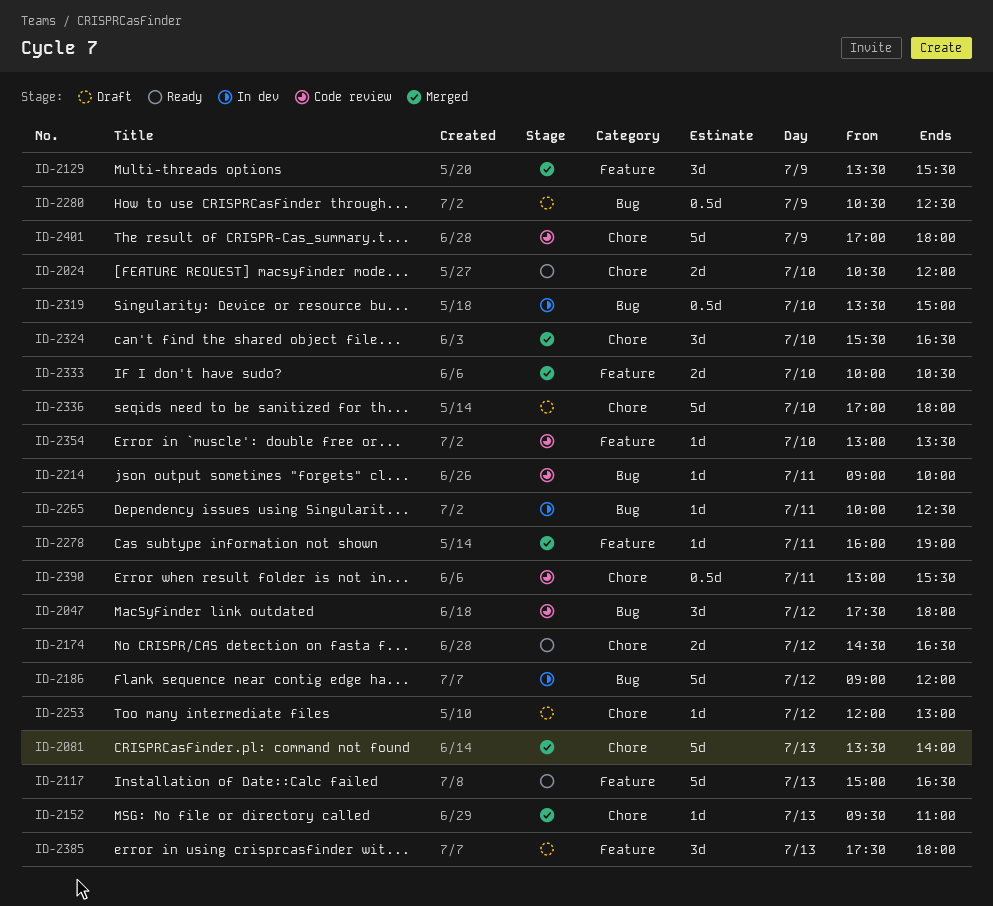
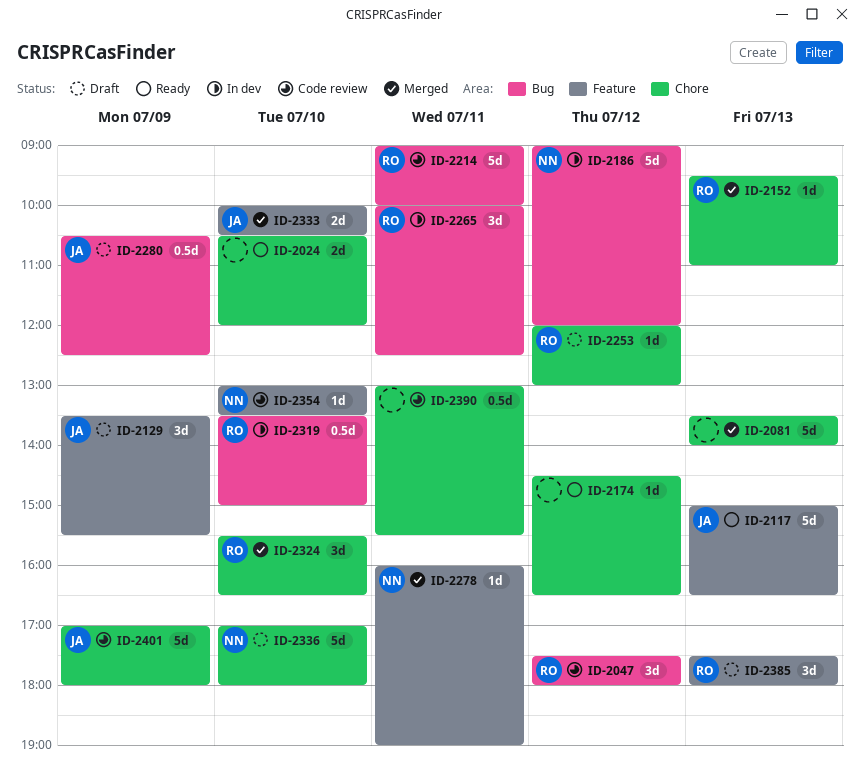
ID-2129, status: Merged -> Draft
ID-2174, estimate: 2d -> 1d
ID-2214, estimate: 1d -> 5d
ID-2265, estimate: 1d -> 3d

